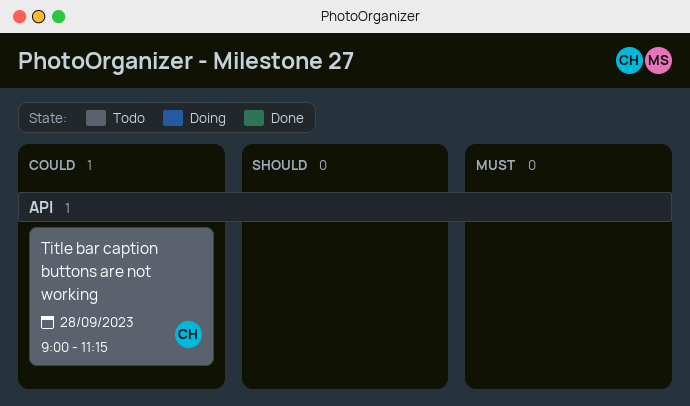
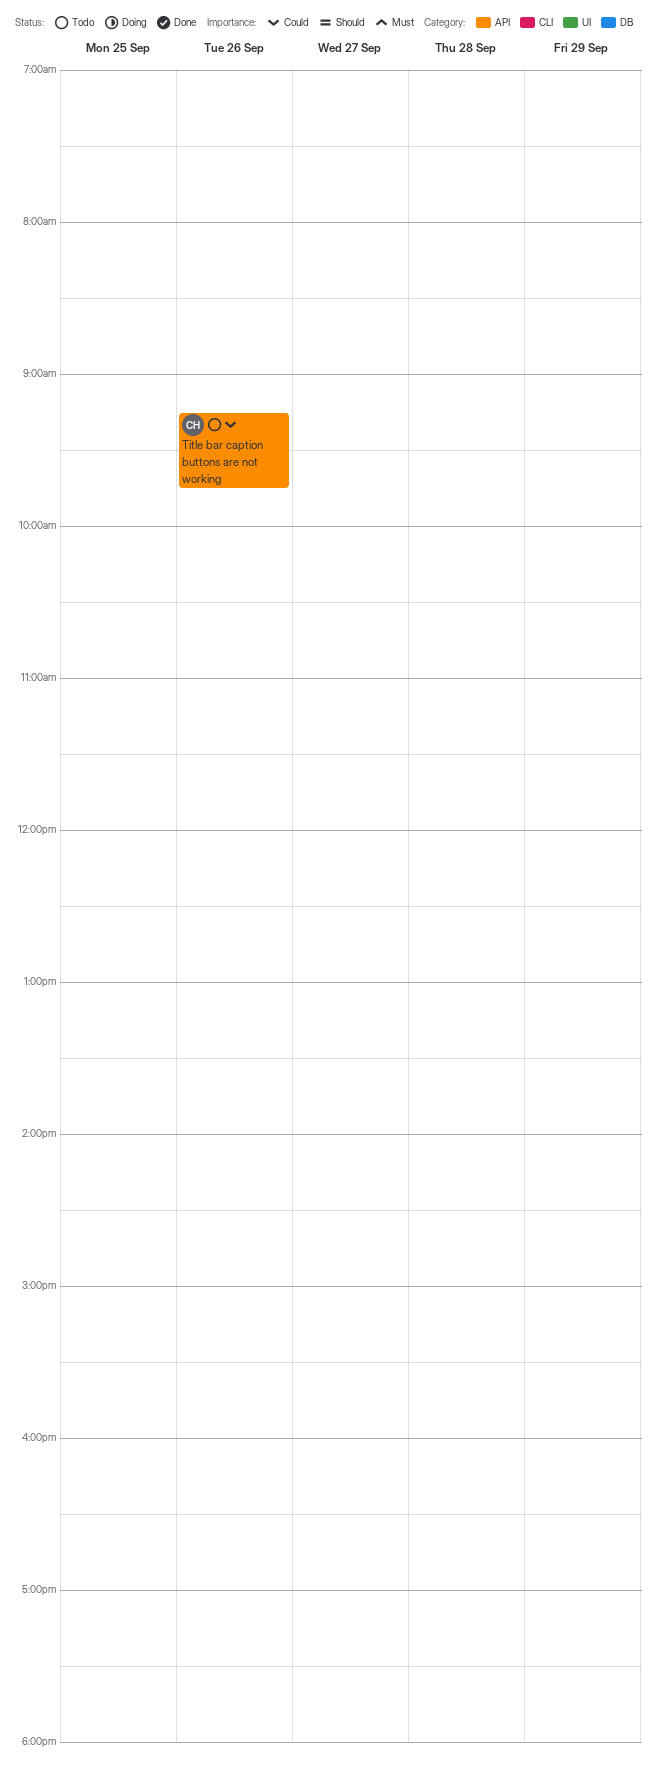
Title bar caption buttons are not working, day: Sep 28 -> Sep 26
Title bar caption buttons are not working, begins: 09:00 -> 09:15
Title bar caption buttons are not working, ends: 11:15 -> 09:45

